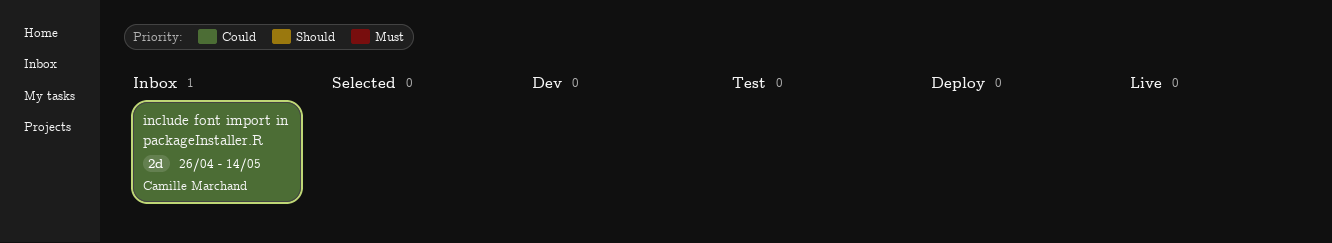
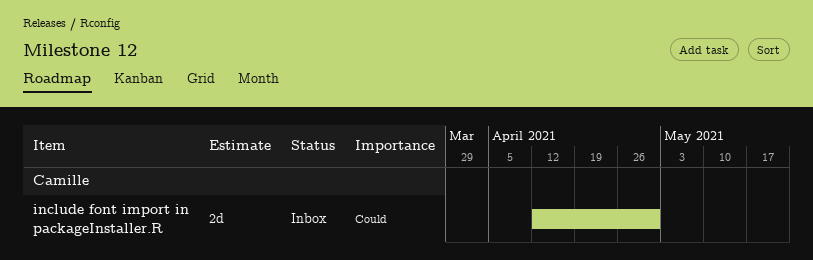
include font import in packageInstaller.R, start: Apr 26 -> Apr 12
include font import in packageInstaller.R, due: May 14 -> Apr 30

